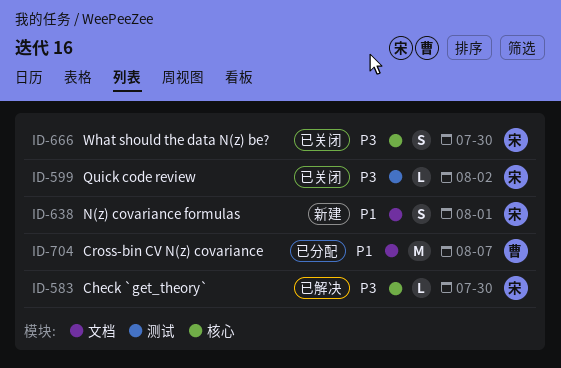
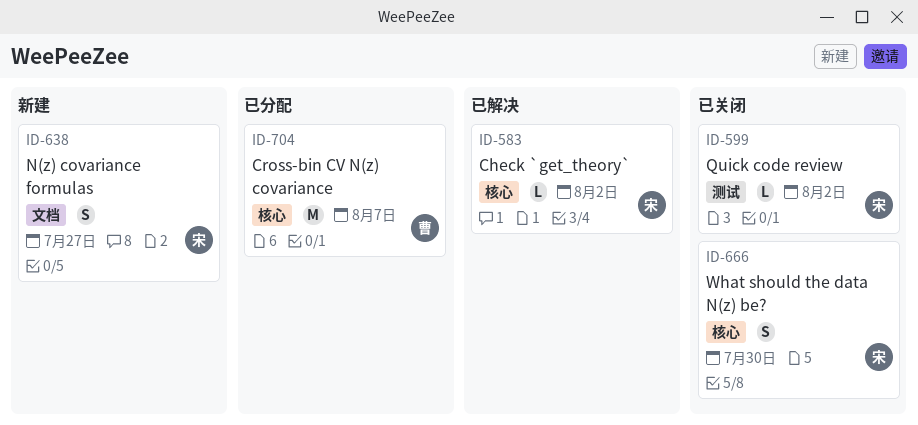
ID-583, due: Jul 30 -> Aug 2
ID-638, due: Aug 1 -> Jul 27
ID-704, label: 文档 -> 核心

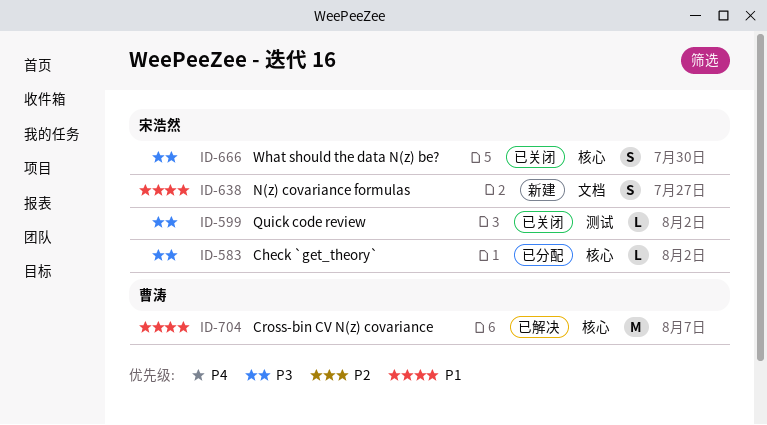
ID-583, status: 已解决 -> 已分配
ID-704, status: 已分配 -> 已解决

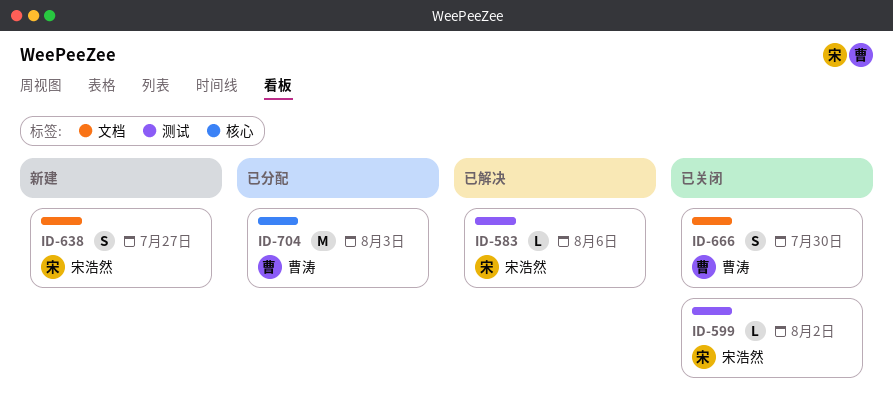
ID-583, status: 已分配 -> 已解决
ID-583, label: 核心 -> 测试
ID-583, due: Aug 2 -> Aug 6
ID-666, owner: 宋浩然 -> 曹涛
ID-666, label: 核心 -> 文档
ID-704, status: 已解决 -> 已分配
ID-704, due: Aug 7 -> Aug 3

